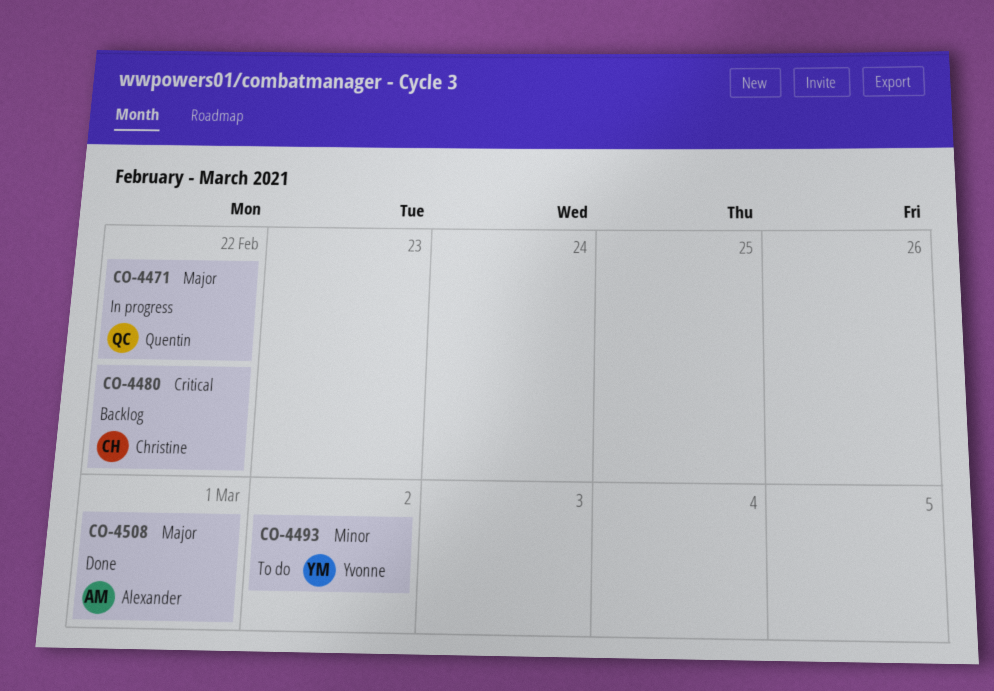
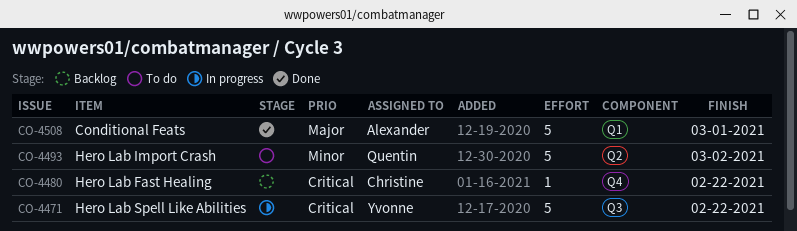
CO-4471, owner: Quentin -> Yvonne
CO-4471, priority: Major -> Critical
CO-4493, owner: Yvonne -> Quentin

